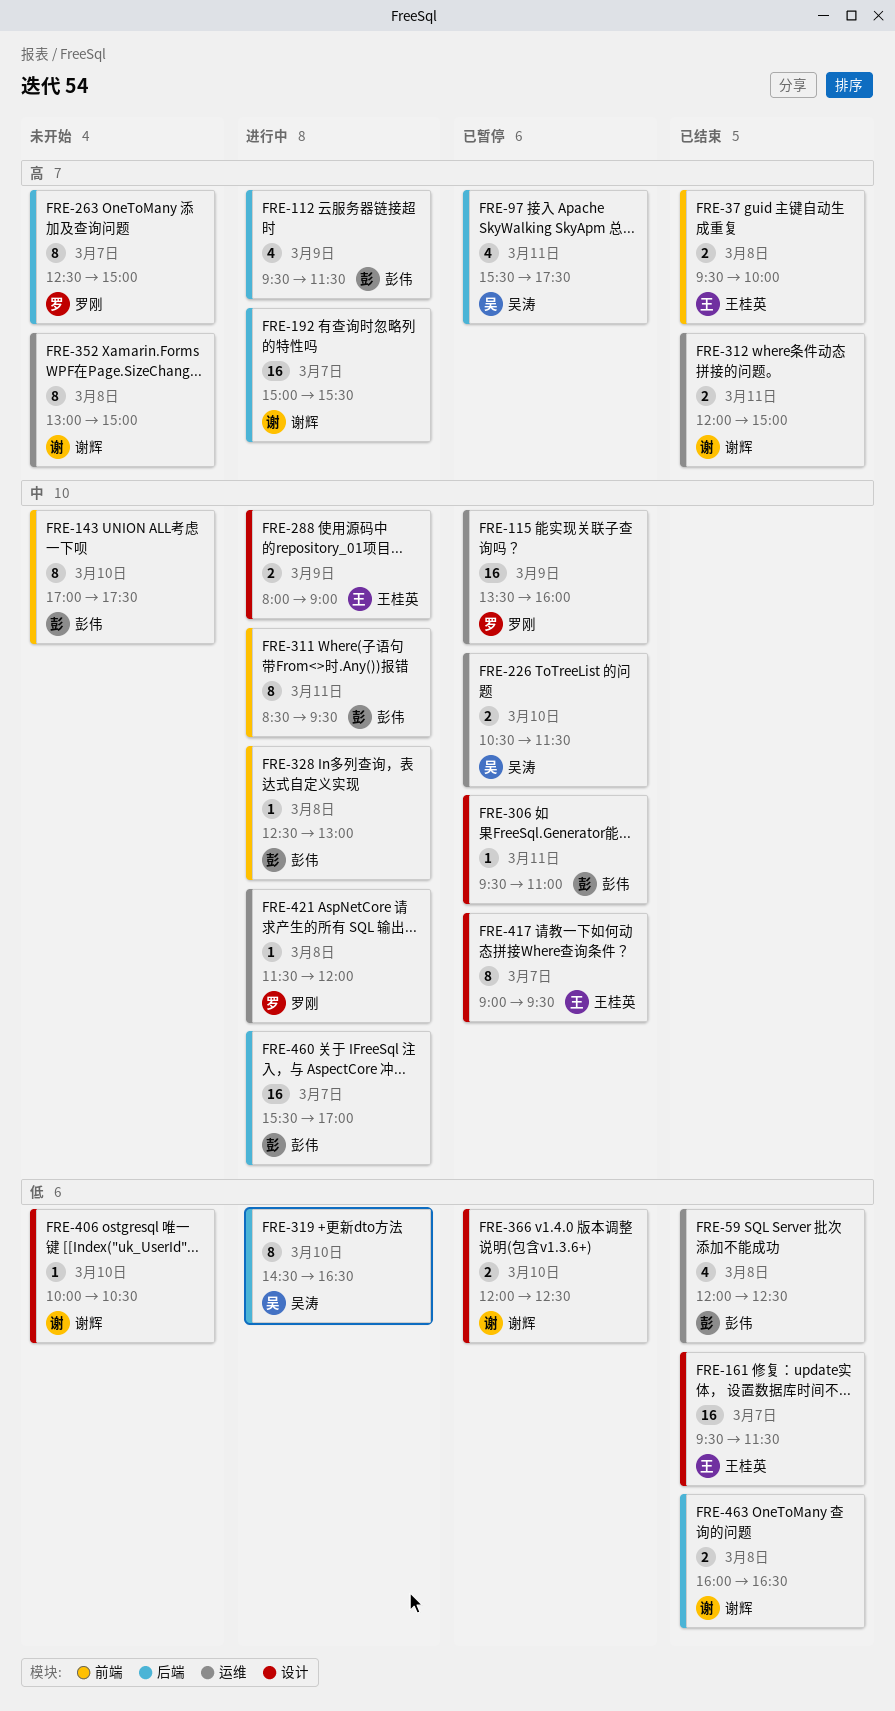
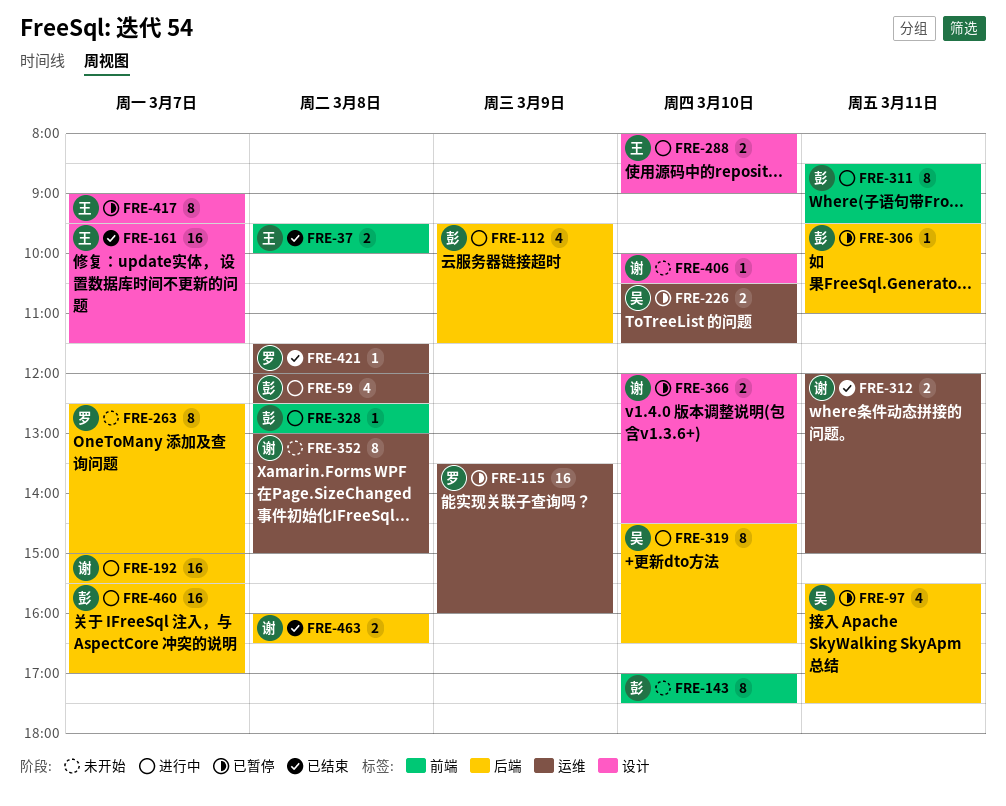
FRE-59, status: 已结束 -> 进行中
FRE-288, day: Mar 9 -> Mar 10
FRE-306, label: 设计 -> 后端
FRE-366, ends: 12:30 -> 14:30
FRE-421, status: 进行中 -> 已结束

